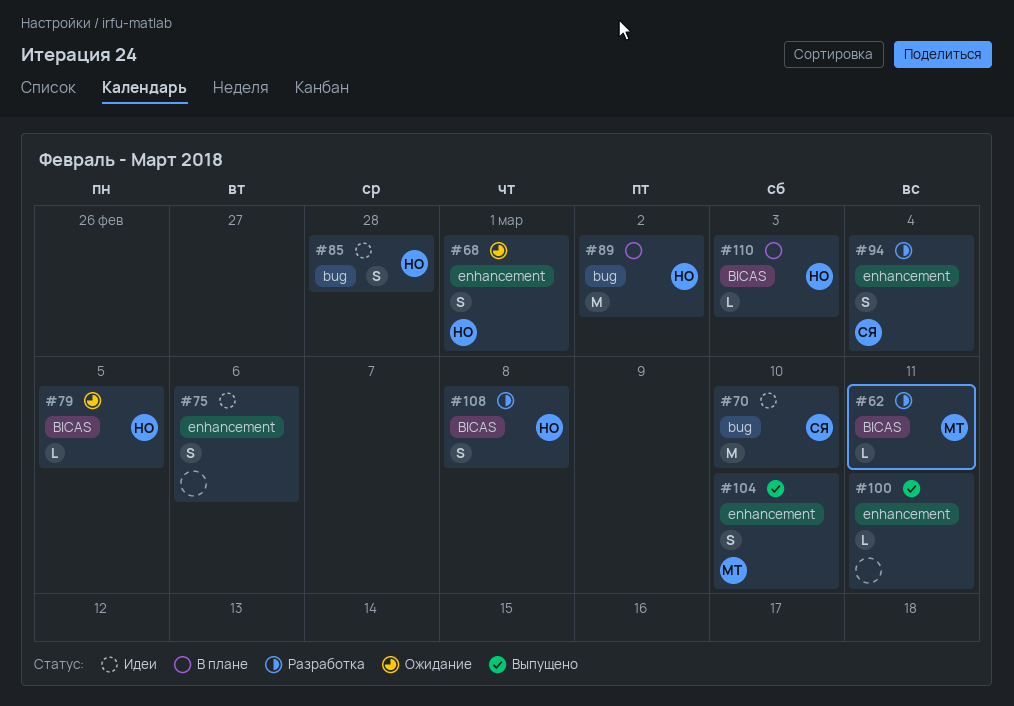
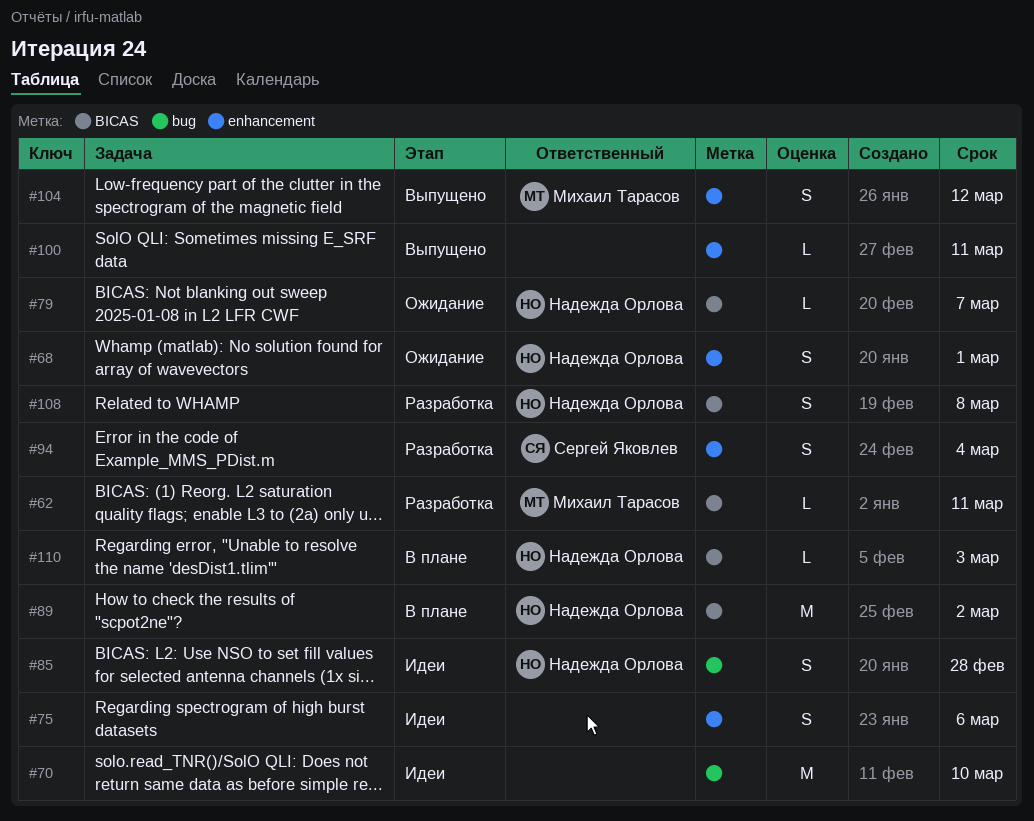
#70, owner: Сергей Яковлев -> none
#79, due: Mar 5 -> Mar 7
#89, label: bug -> BICAS
#104, due: Mar 10 -> Mar 12

